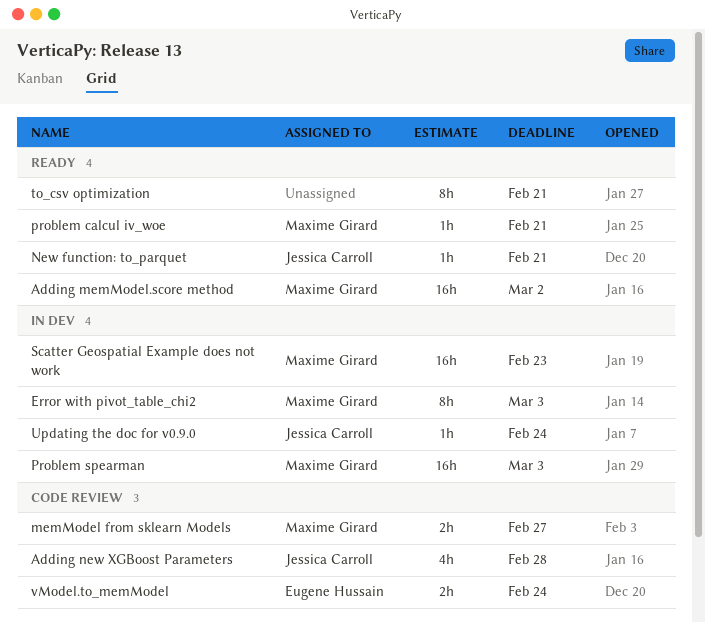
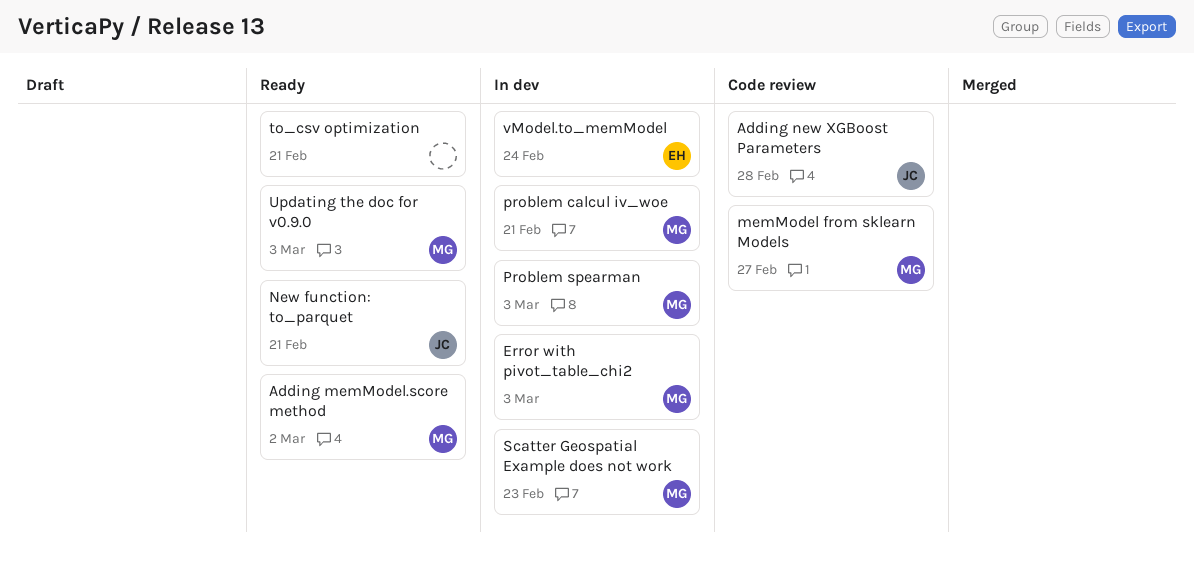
problem calcul iv_woe, status: Ready -> In dev
Updating the doc for v0.9.0, status: In dev -> Ready
Updating the doc for v0.9.0, owner: Jessica Carroll -> Maxime Girard
Updating the doc for v0.9.0, due: Feb 24 -> Mar 3
vModel.to_memModel, status: Code review -> In dev

